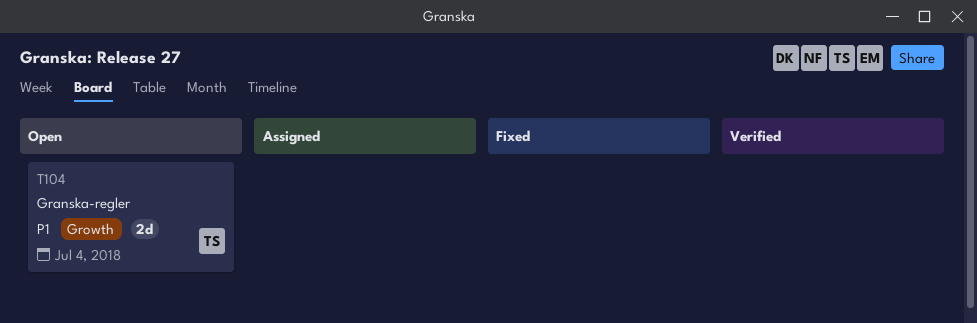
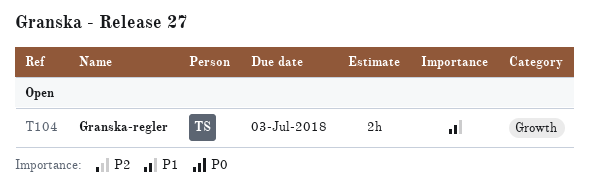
T104, estimate: 2d -> 2h
T104, due: Jul 4 -> Jul 3

